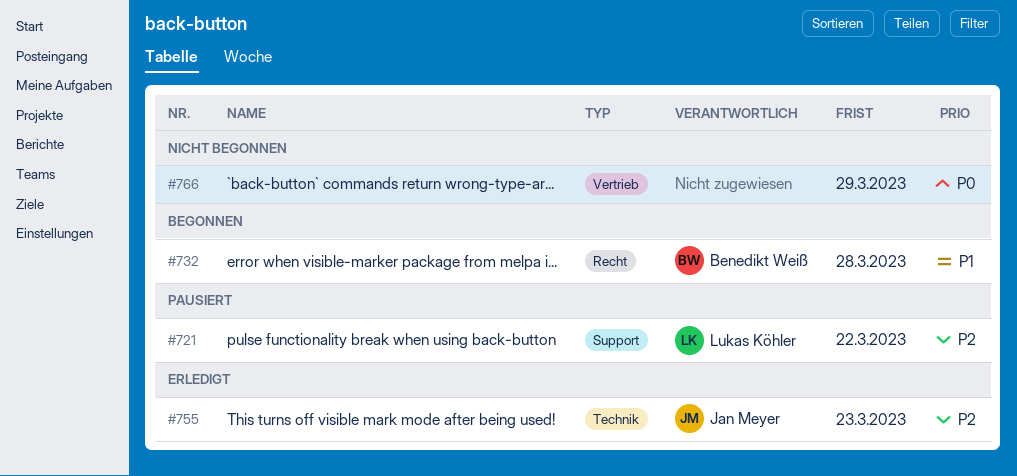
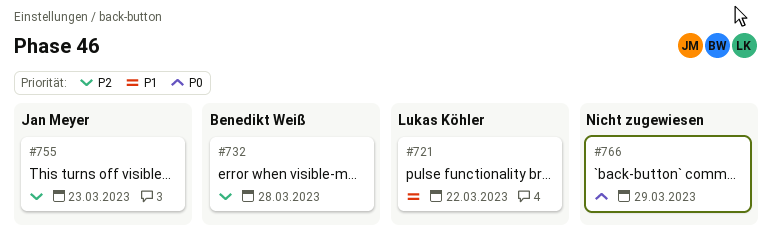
#721, priority: P2 -> P1
#732, priority: P1 -> P2

